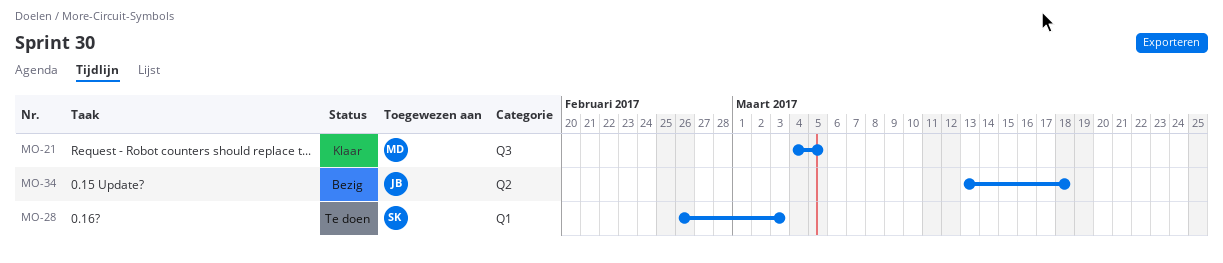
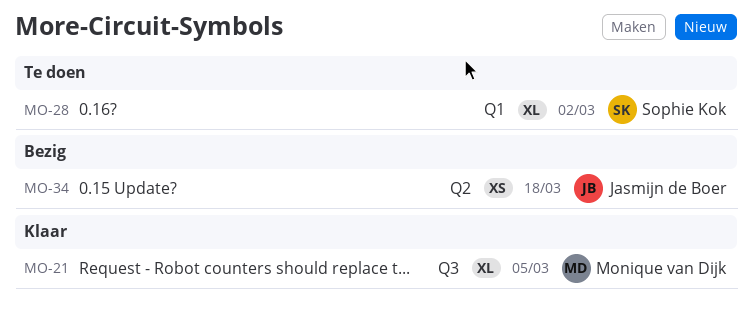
MO-28, due: Mar 3 -> Mar 2

